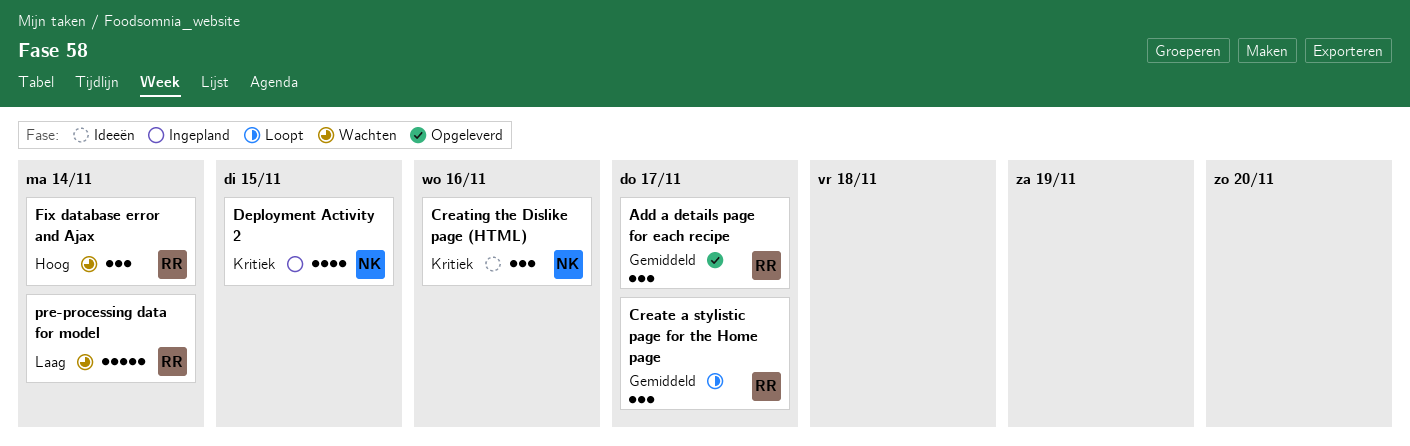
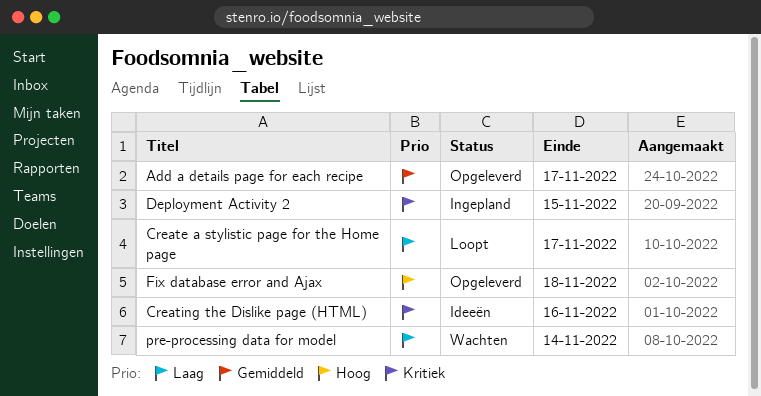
Create a stylistic page for the Home page, priority: Gemiddeld -> Laag
Fix database error and Ajax, status: Wachten -> Opgeleverd
Fix database error and Ajax, due: Nov 14 -> Nov 18

